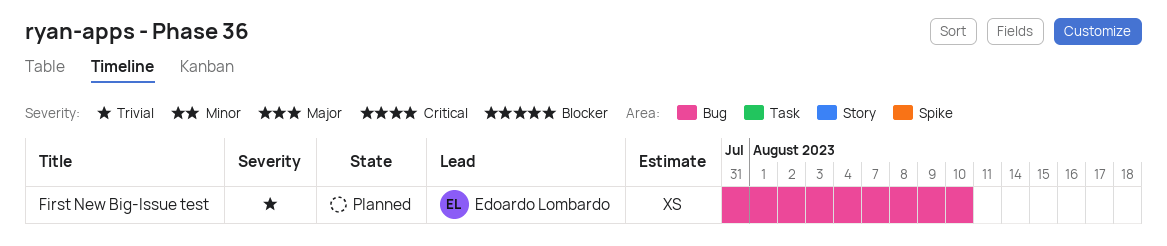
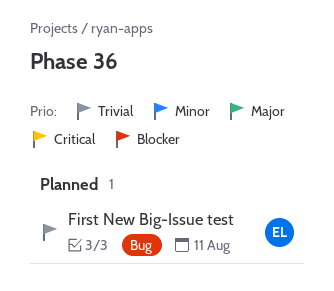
First New Big-Issue test, due: Aug 10 -> Aug 11

